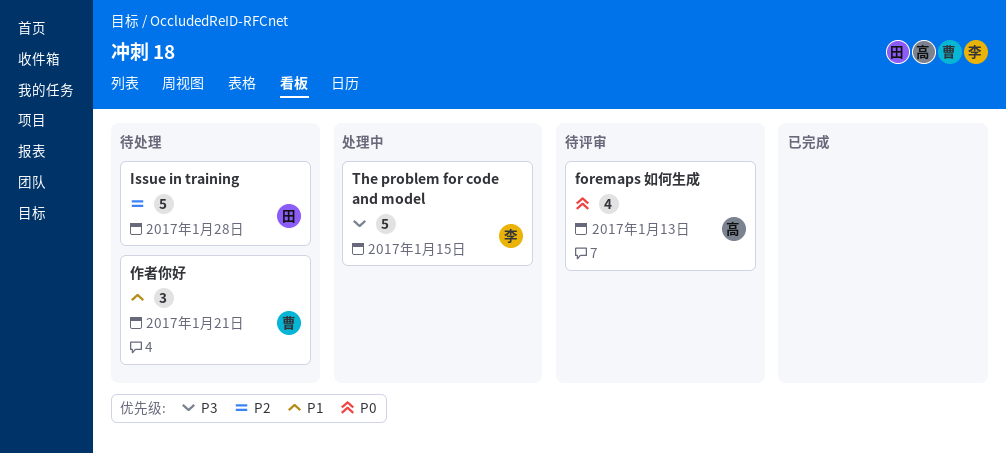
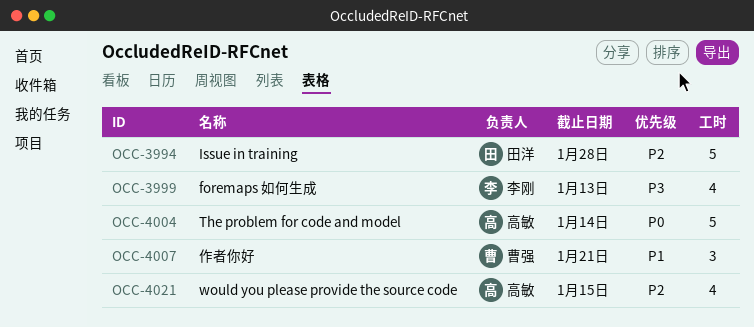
foremaps 如何生成, owner: 高敏 -> 李刚
foremaps 如何生成, priority: P0 -> P3
The problem for code and model, owner: 李刚 -> 高敏
The problem for code and model, priority: P3 -> P0
The problem for code and model, due: Jan 15 -> Jan 14
would you please provide the source code: none -> present

